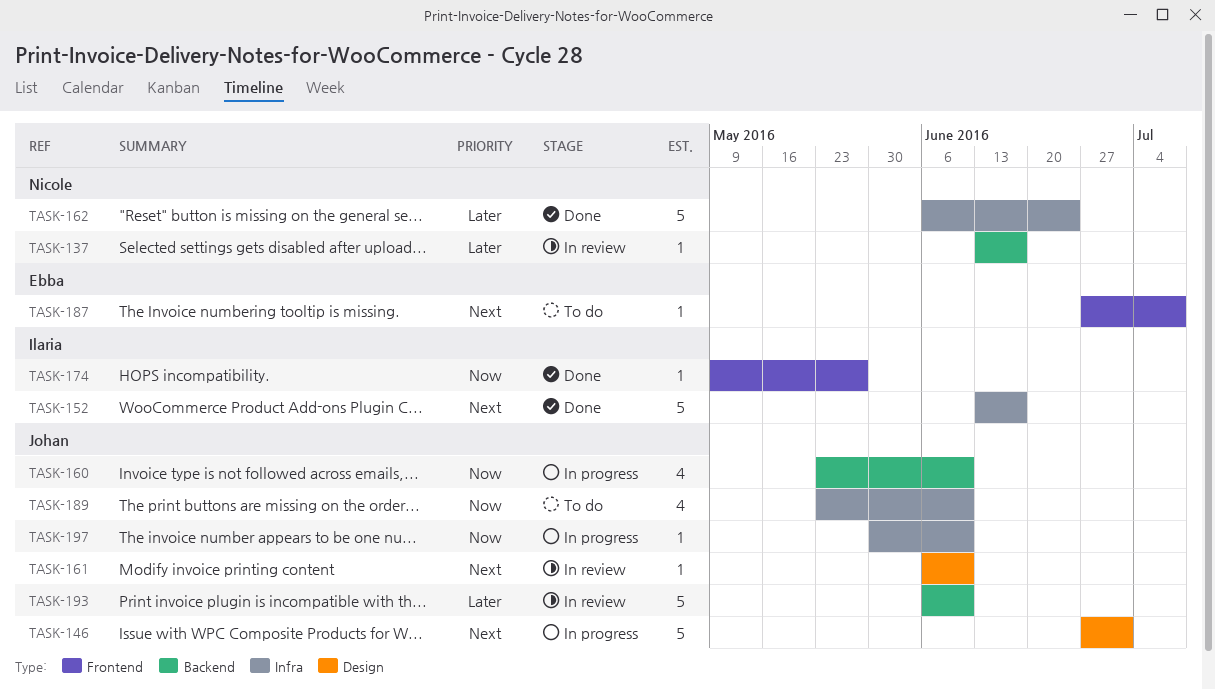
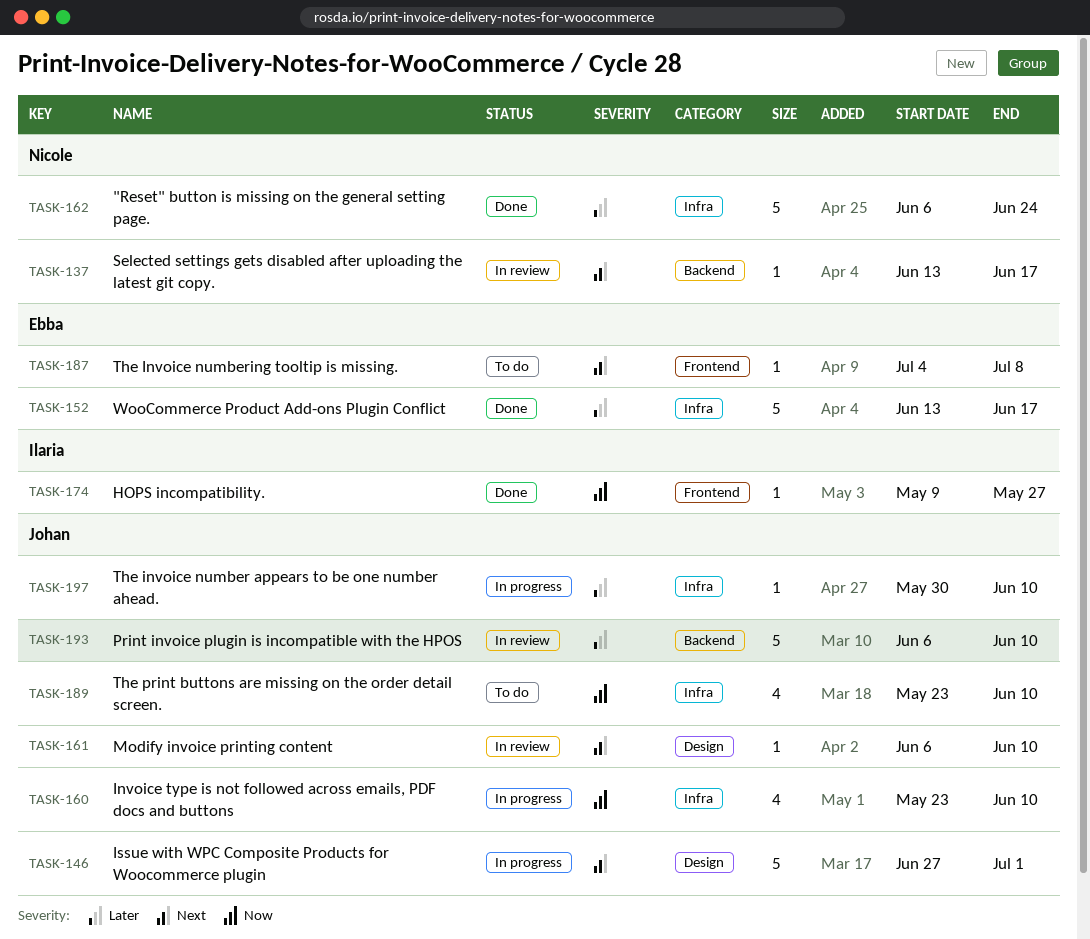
TASK-137, priority: Later -> Next
TASK-152, owner: Ilaria -> Ebba
TASK-152, priority: Next -> Later
TASK-160, label: Backend -> Infra
TASK-187, start: Jun 27 -> Jul 4
TASK-197, priority: Now -> Later

